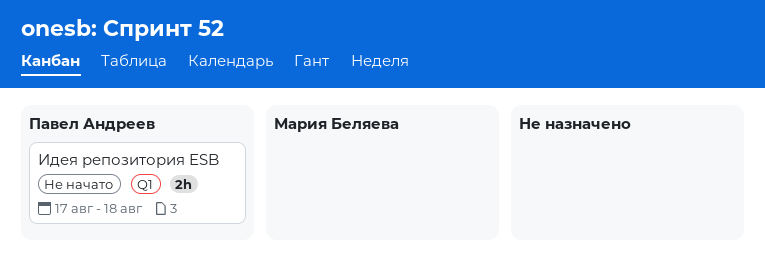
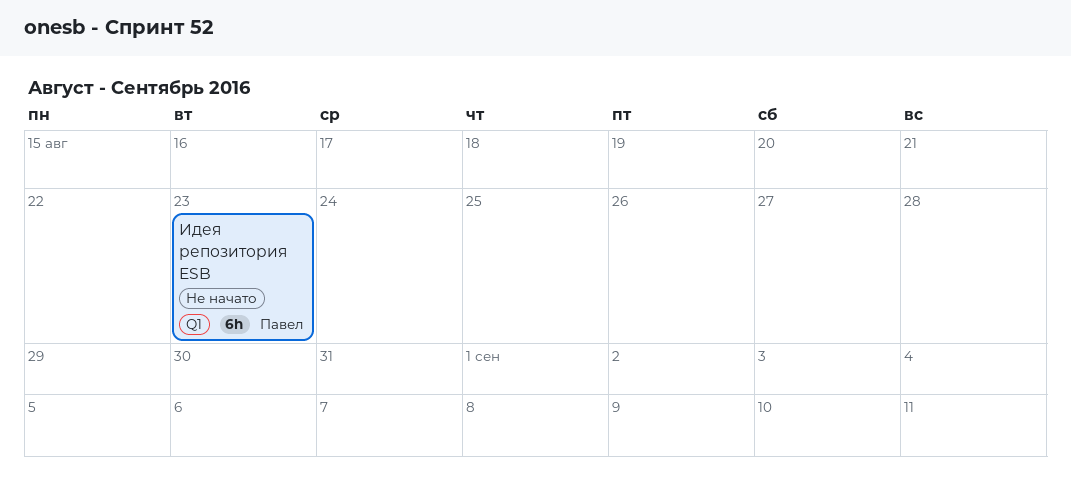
Идея репозитория ESB, estimate: 2h -> 6h
Идея репозитория ESB, due: Aug 18 -> Aug 23

